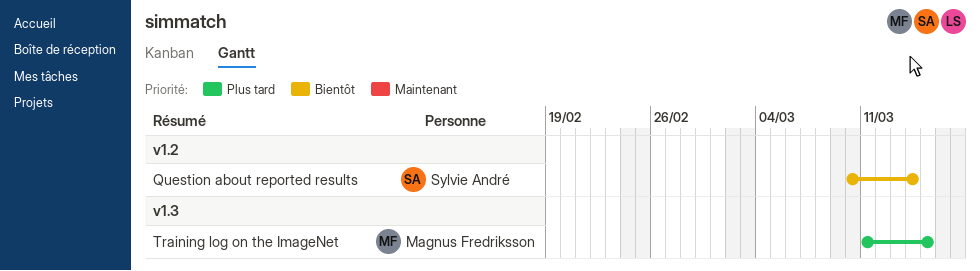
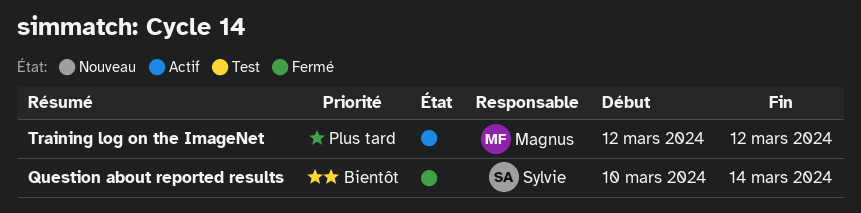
Training log on the ImageNet, start: Mar 11 -> Mar 12
Training log on the ImageNet, due: Mar 15 -> Mar 12

